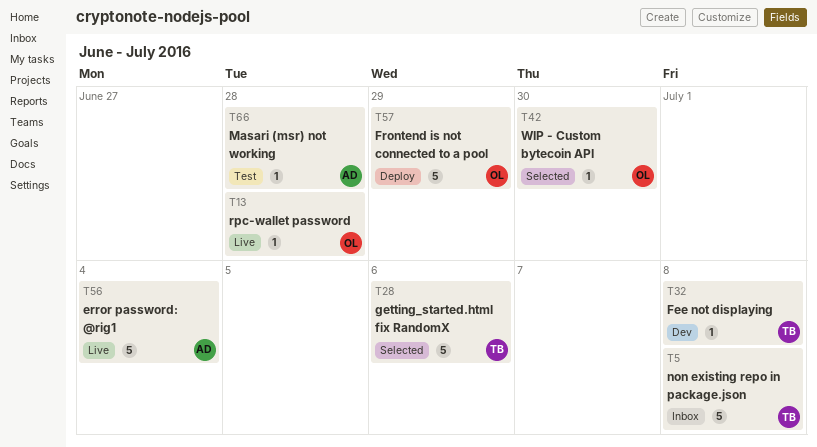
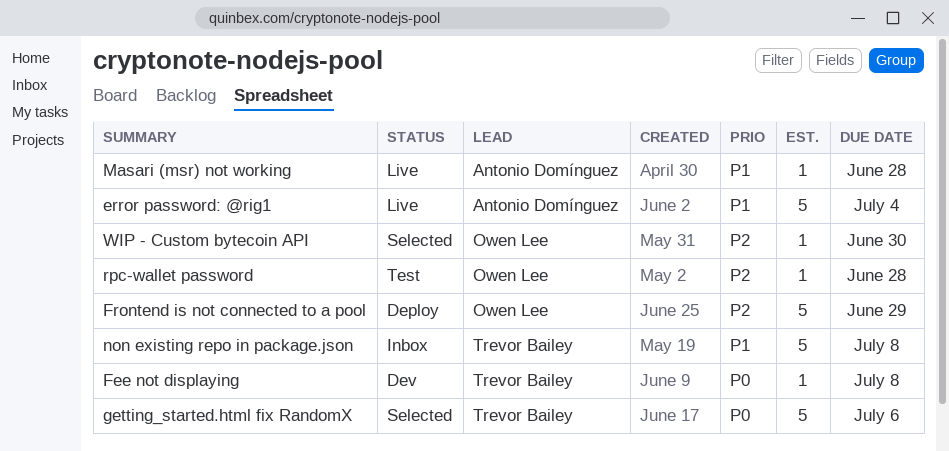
Masari (msr) not working, status: Test -> Live
rpc-wallet password, status: Live -> Test

